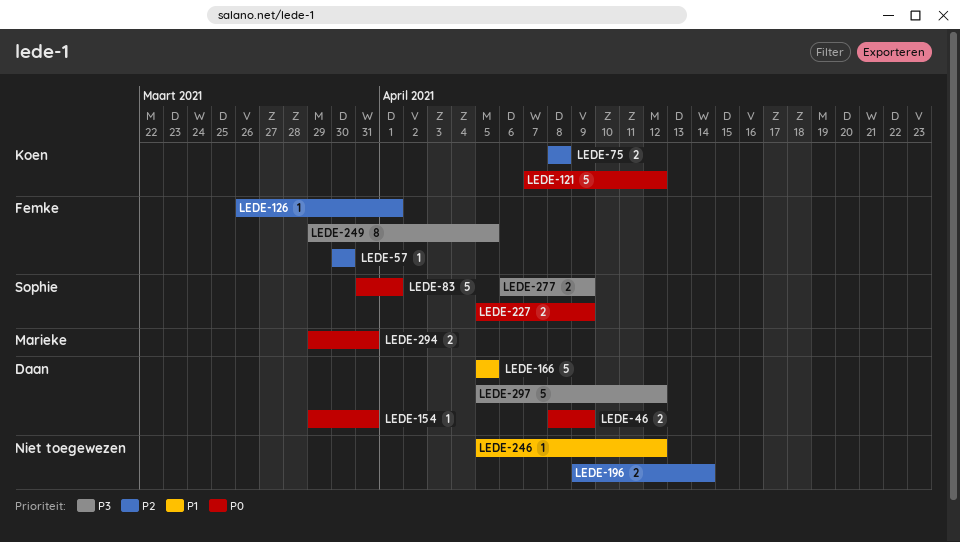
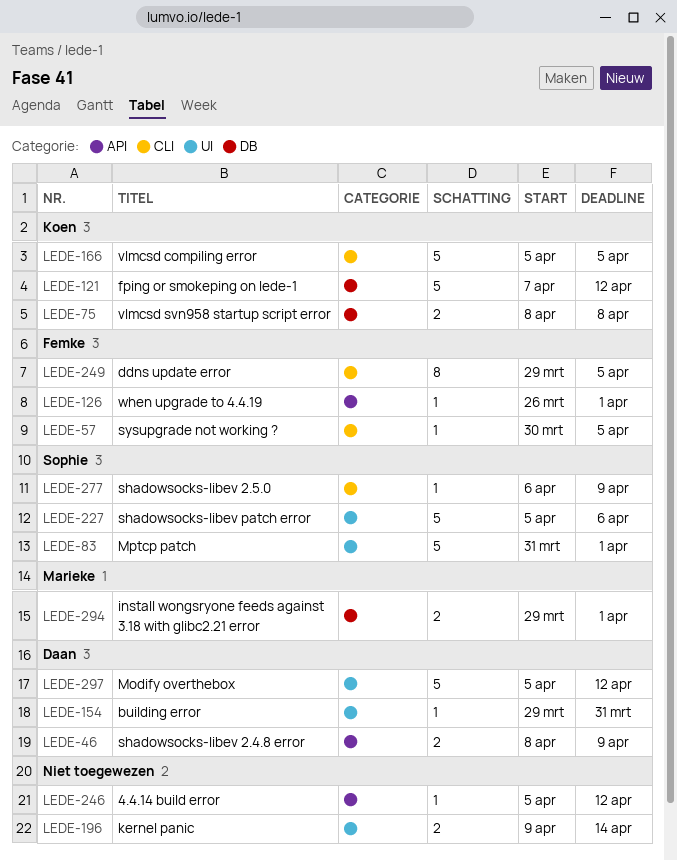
LEDE-57, due: Mar 30 -> Apr 5
LEDE-166, owner: Daan -> Koen
LEDE-227, estimate: 2 -> 5
LEDE-227, due: Apr 9 -> Apr 6
LEDE-277, estimate: 2 -> 1
LEDE-294, due: Mar 31 -> Apr 1

